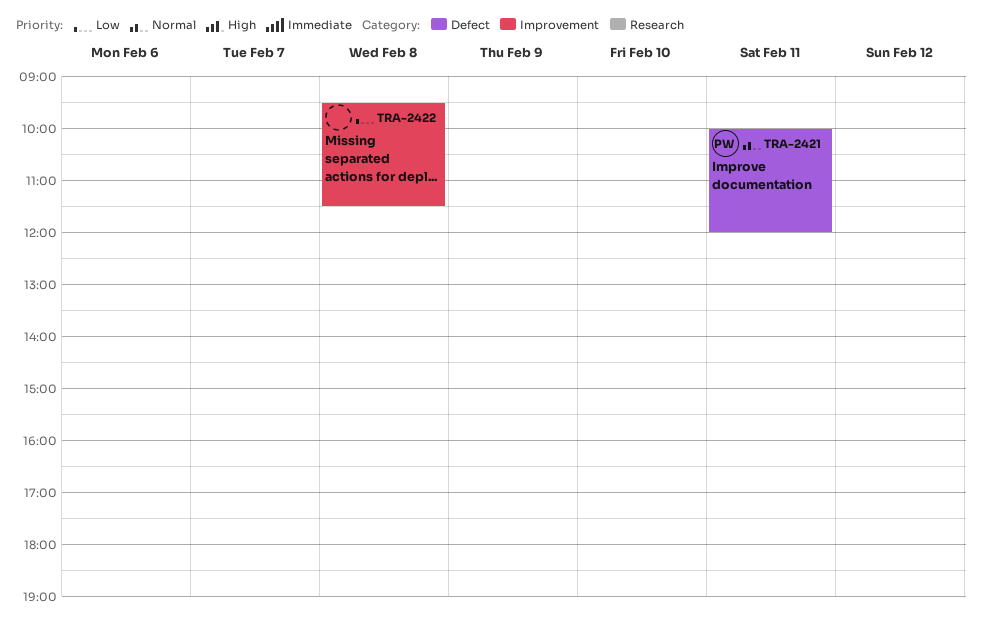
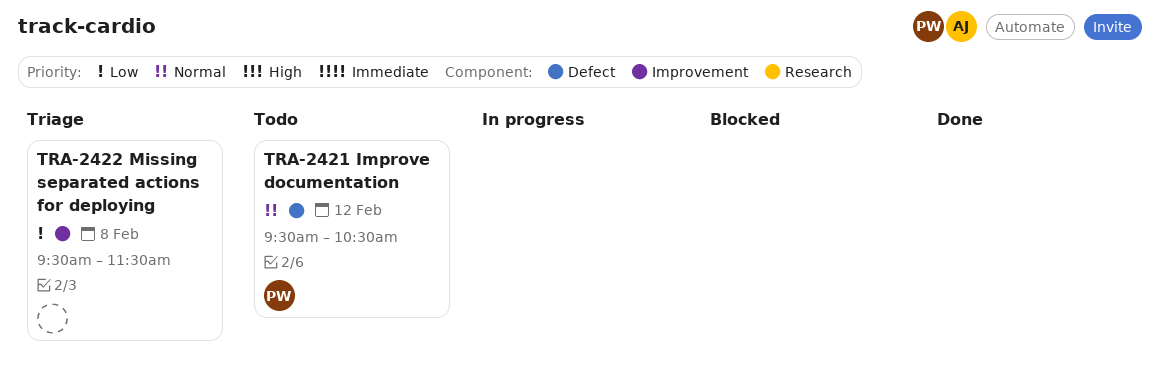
TRA-2421, day: Feb 11 -> Feb 12
TRA-2421, begins: 10:00 -> 09:30
TRA-2421, ends: 12:00 -> 10:30

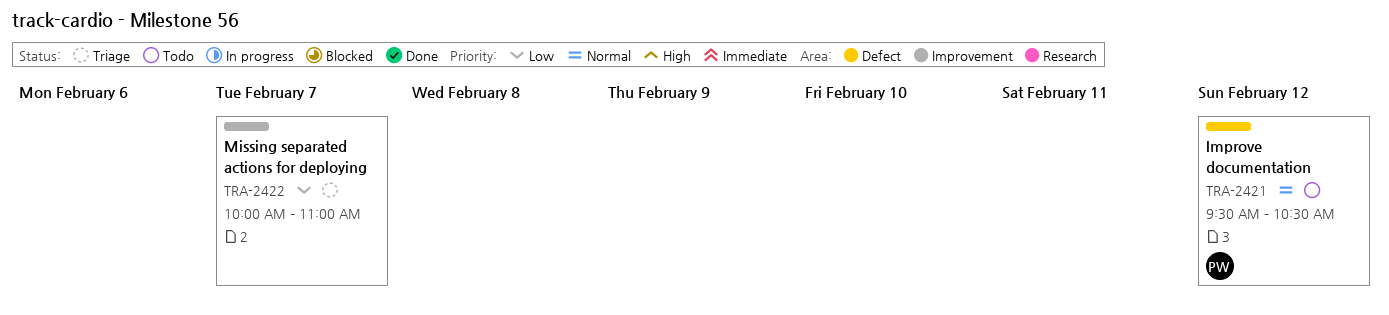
TRA-2422, day: Feb 8 -> Feb 7
TRA-2422, begins: 09:30 -> 10:00
TRA-2422, ends: 11:30 -> 11:00

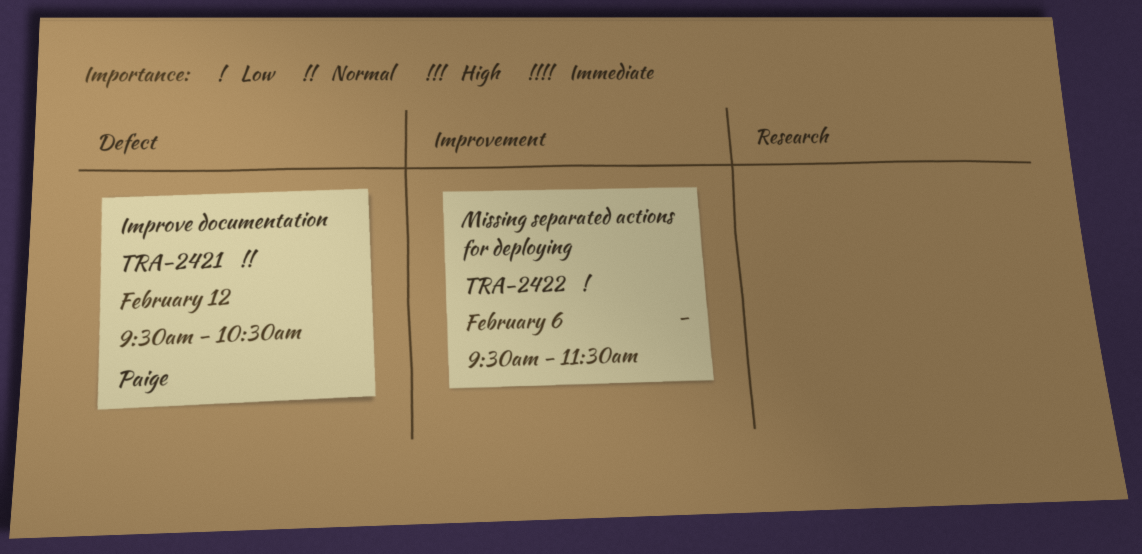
TRA-2422, day: Feb 7 -> Feb 6
TRA-2422, begins: 10:00 -> 09:30
TRA-2422, ends: 11:00 -> 11:30

